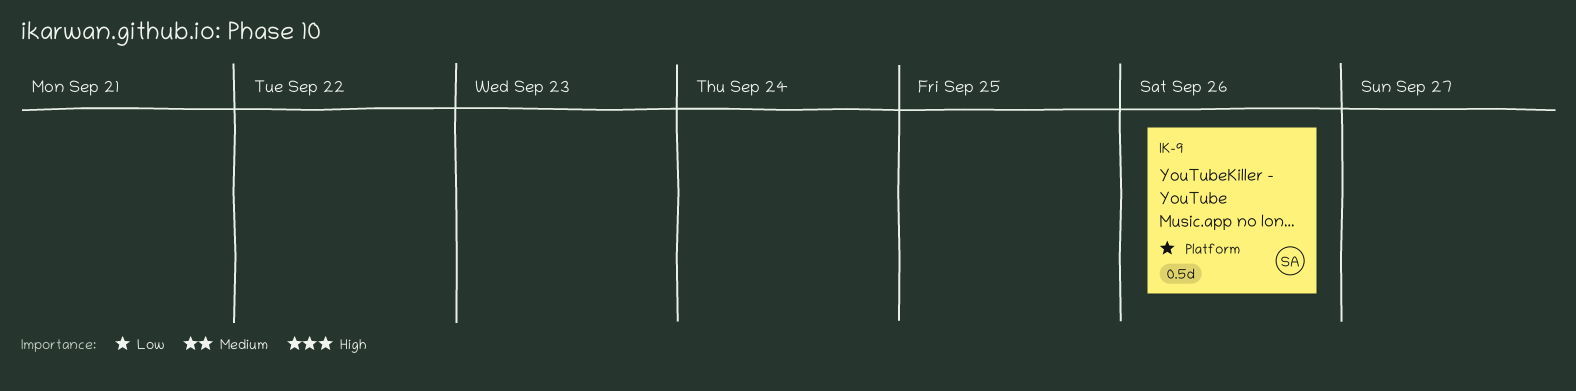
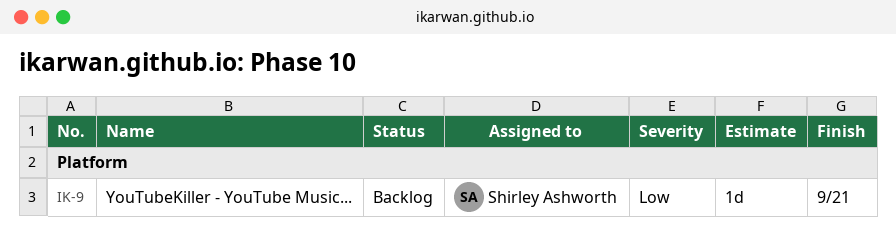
IK-9, estimate: 0.5d -> 1d
IK-9, due: Sep 26 -> Sep 21

